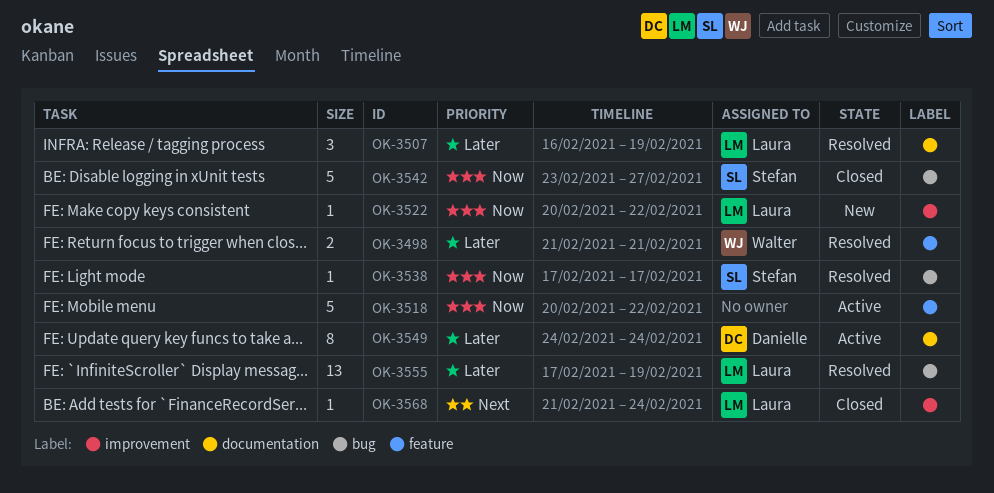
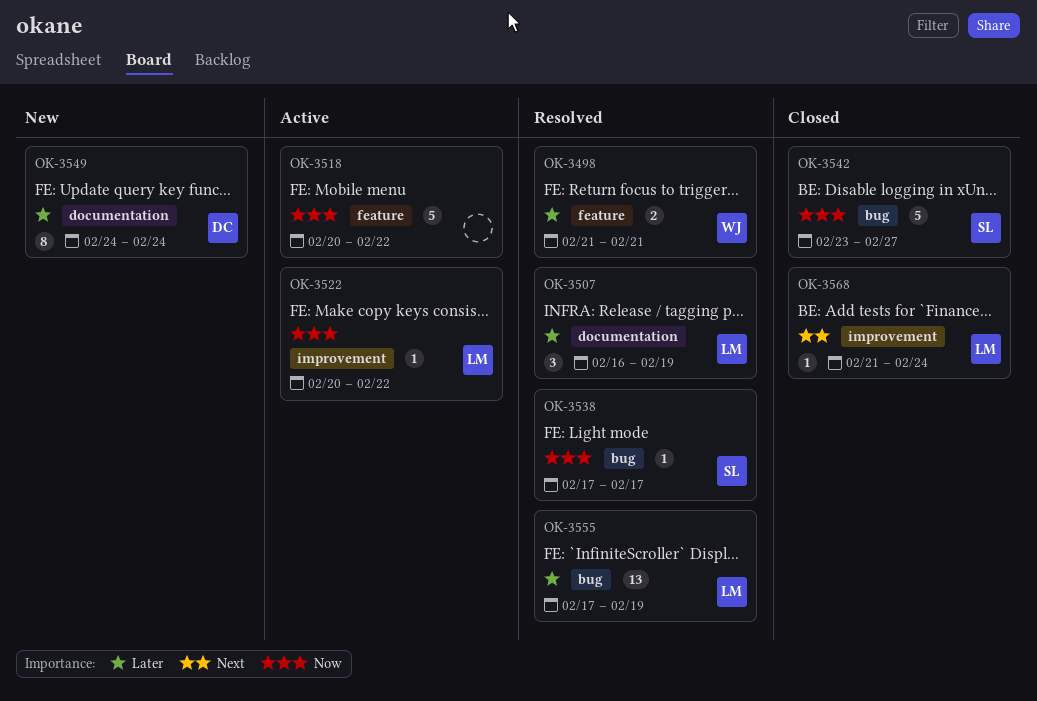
OK-3522, status: New -> Active
OK-3549, status: Active -> New

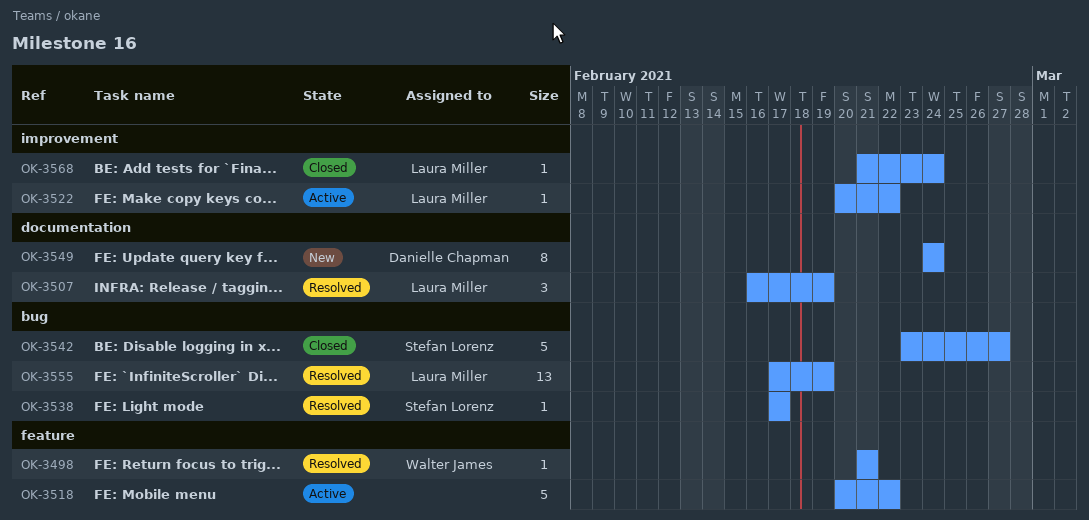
OK-3498, estimate: 2 -> 1

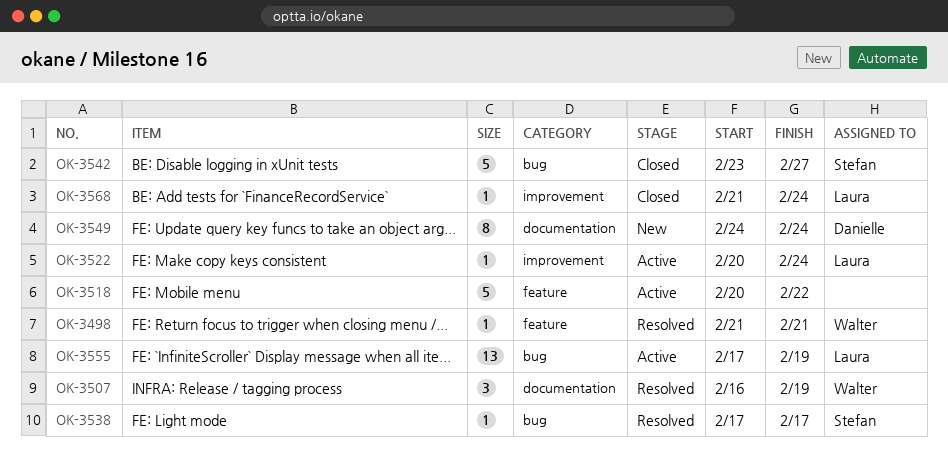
OK-3507, owner: Laura Miller -> Walter James
OK-3522, due: Feb 22 -> Feb 24
OK-3555, status: Resolved -> Active

